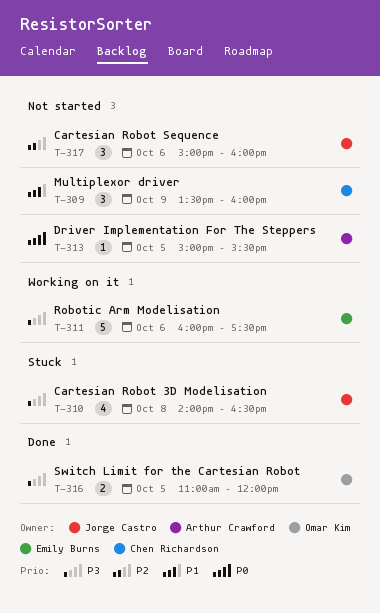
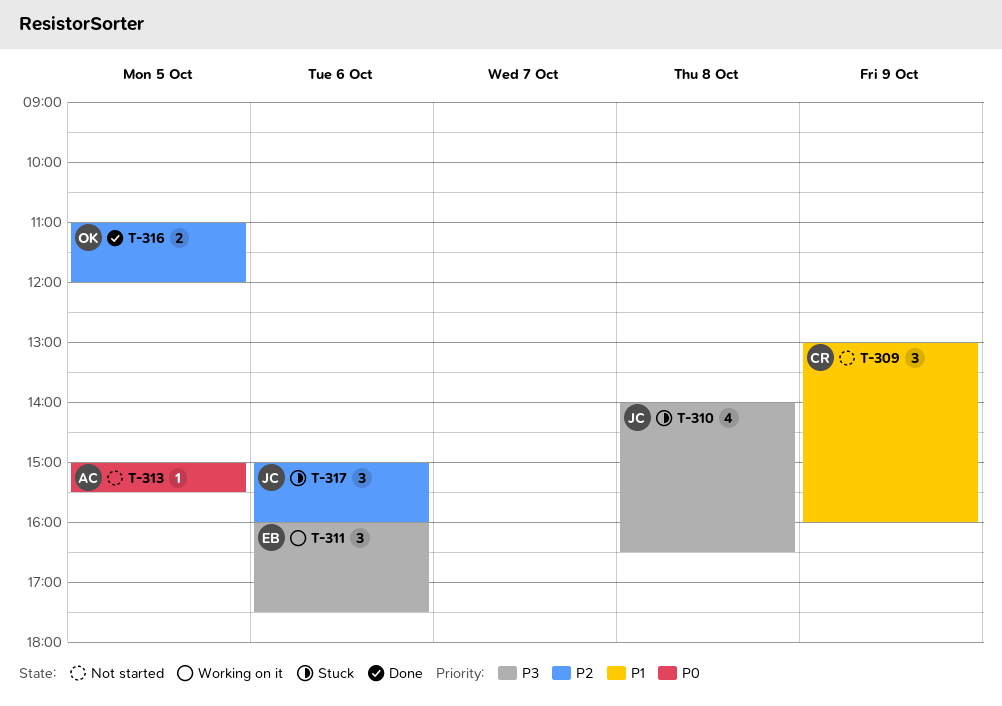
T-309, begins: 13:30 -> 13:00
T-311, estimate: 5 -> 3
T-316, priority: P3 -> P2
T-317, status: Not started -> Stuck

